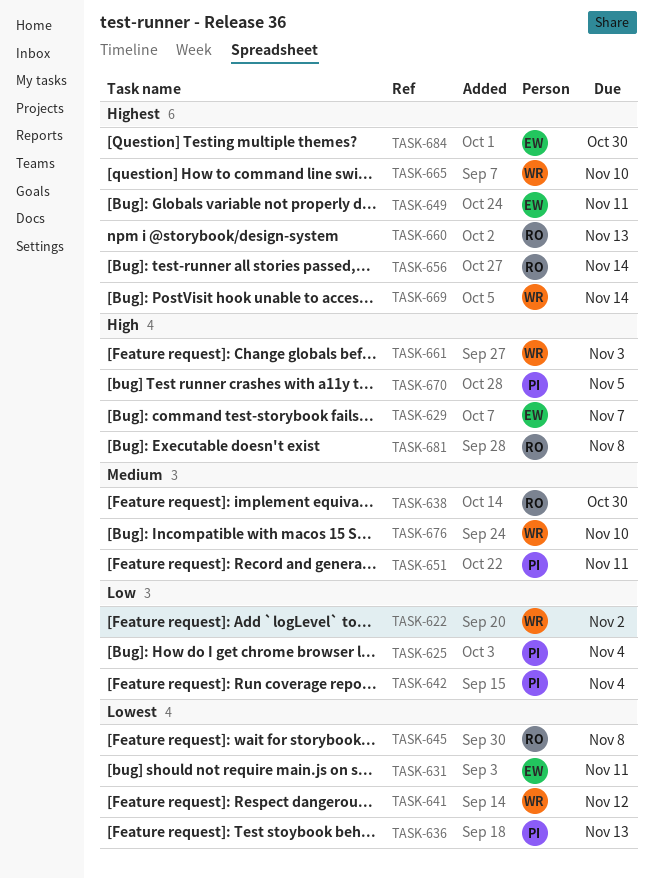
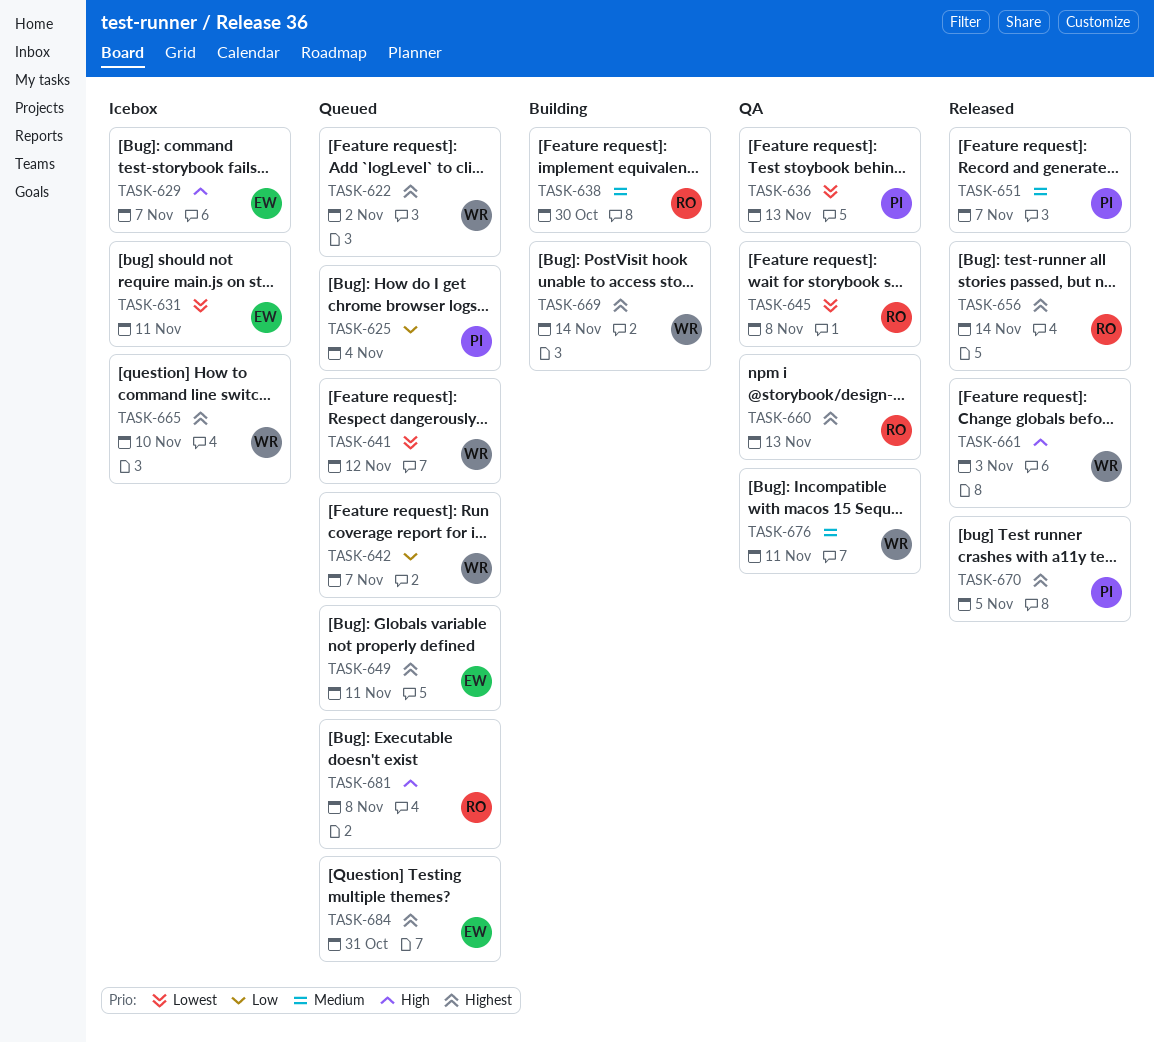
TASK-622, priority: Low -> Highest
TASK-642, owner: PI -> WR
TASK-642, due: Nov 4 -> Nov 7
TASK-651, due: Nov 11 -> Nov 7
TASK-670, priority: High -> Highest
TASK-676, due: Nov 10 -> Nov 11
TASK-684, due: Oct 30 -> Oct 31

